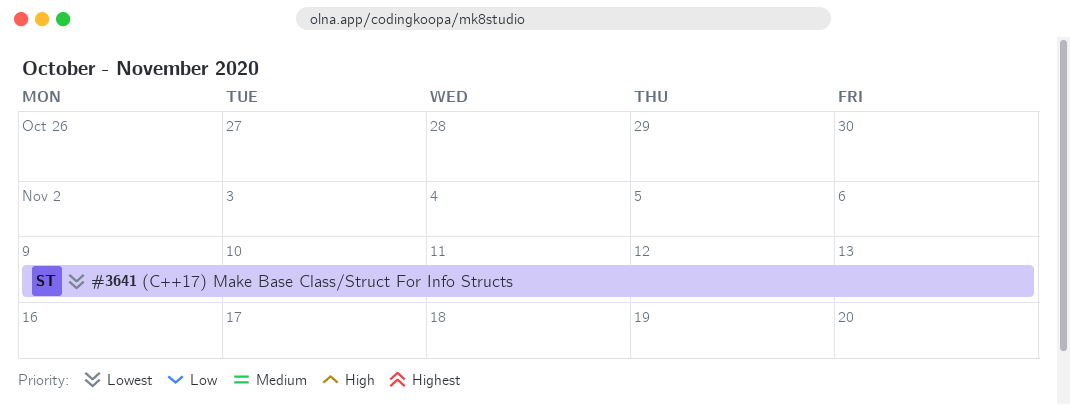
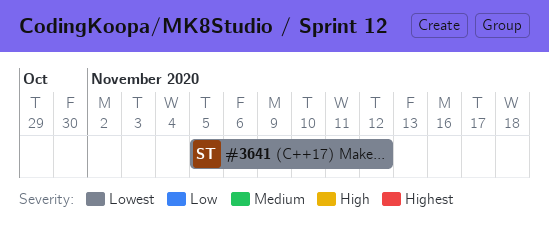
#3641, start: Nov 9 -> Nov 5
#3641, due: Nov 13 -> Nov 12

